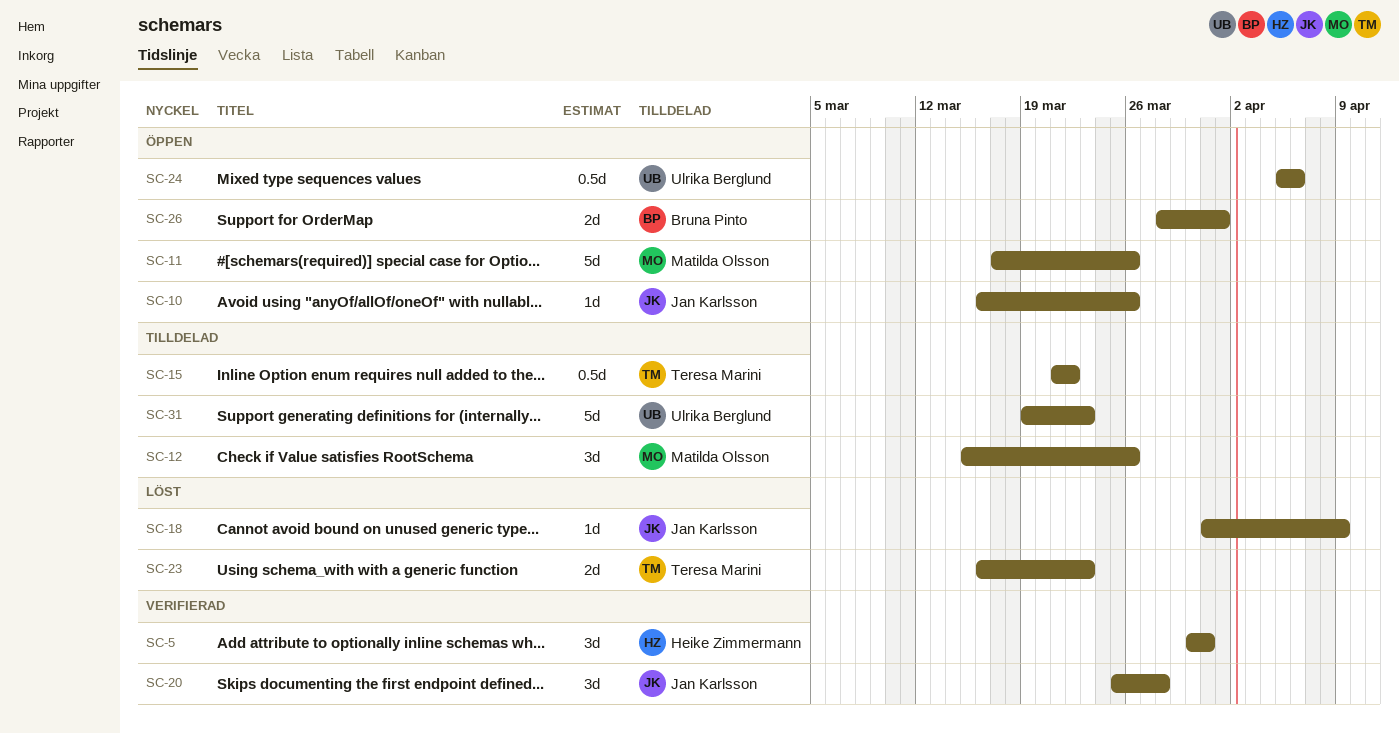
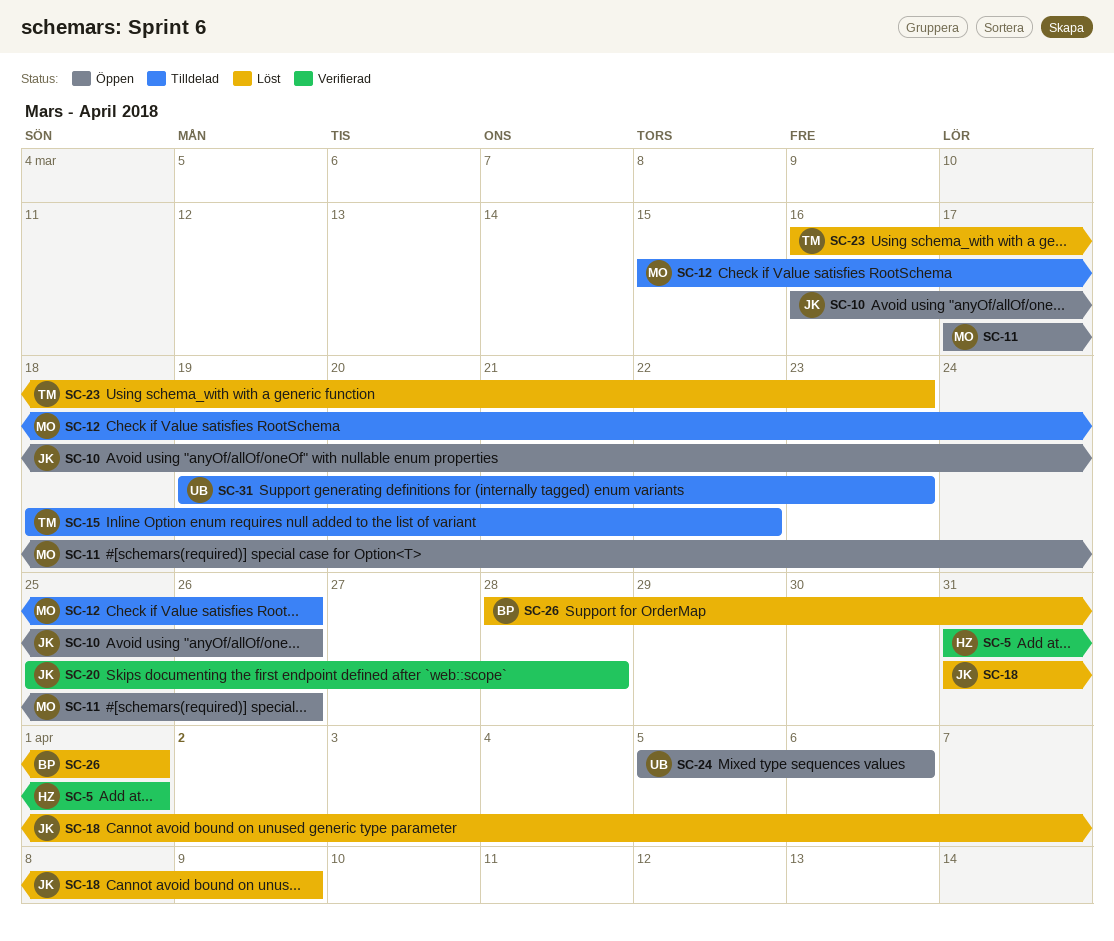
SC-5, start: Mar 30 -> Mar 31
SC-5, due: Mar 31 -> Apr 1
SC-15, start: Mar 21 -> Mar 18
SC-26, status: Öppen -> Löst

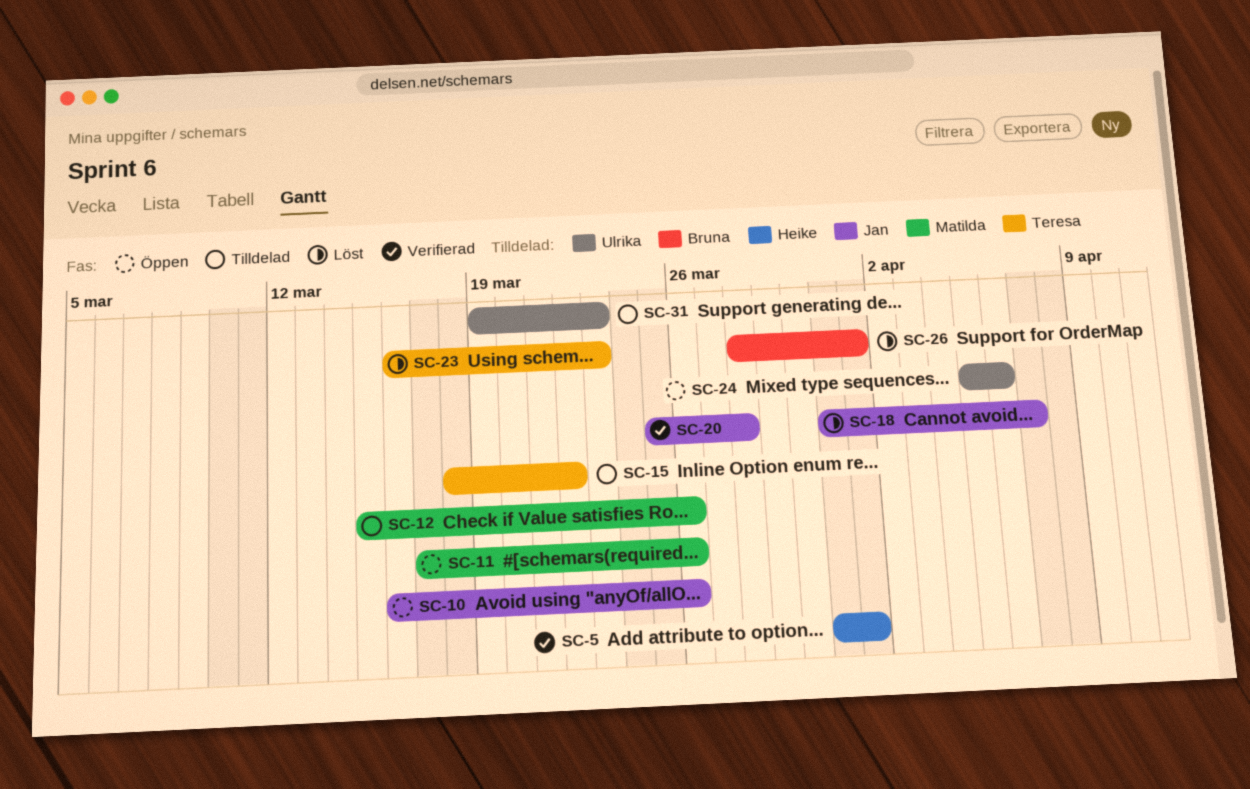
SC-18, due: Apr 9 -> Apr 7

